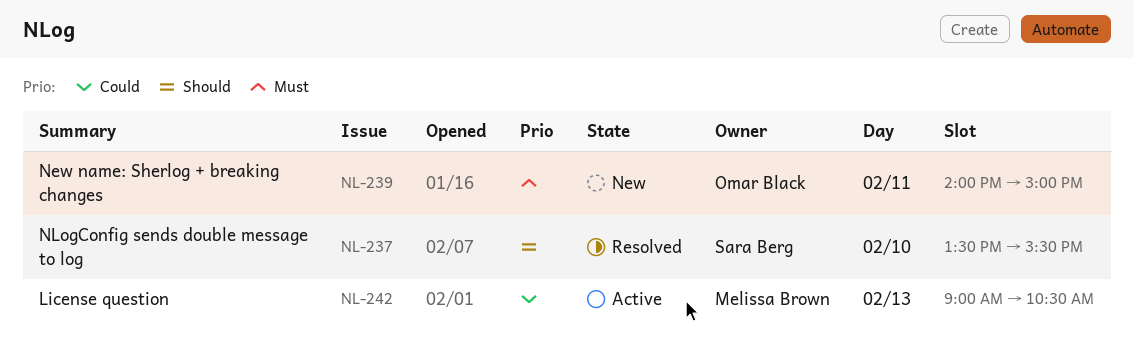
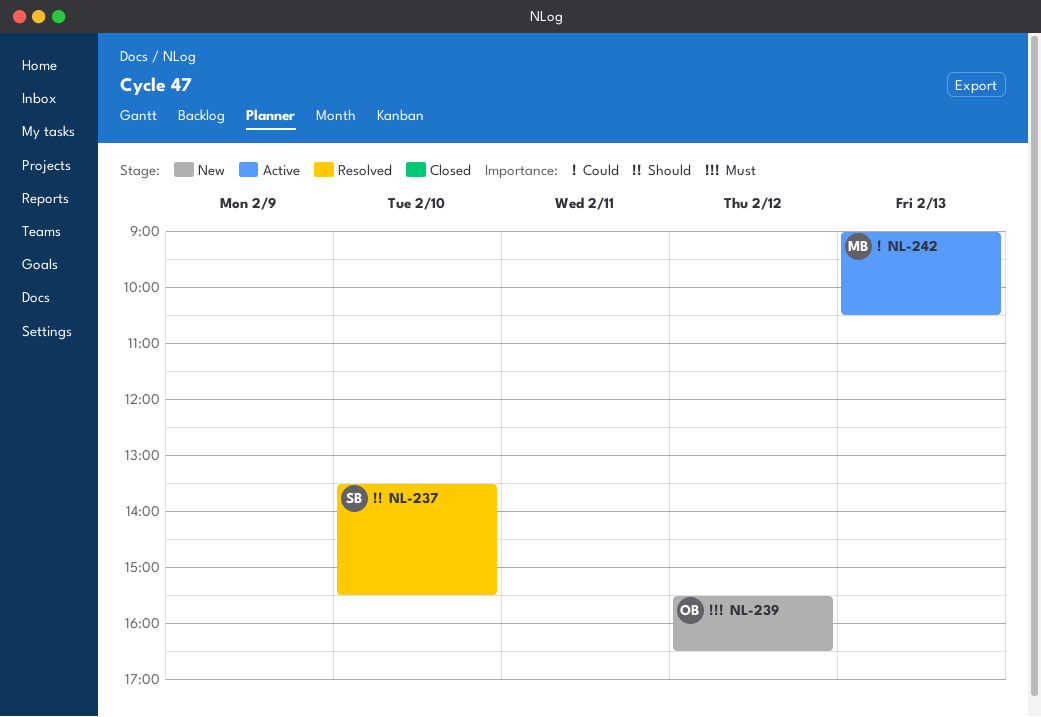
NL-239, day: Feb 11 -> Feb 12
NL-239, begins: 14:00 -> 15:30
NL-239, ends: 15:00 -> 16:30

